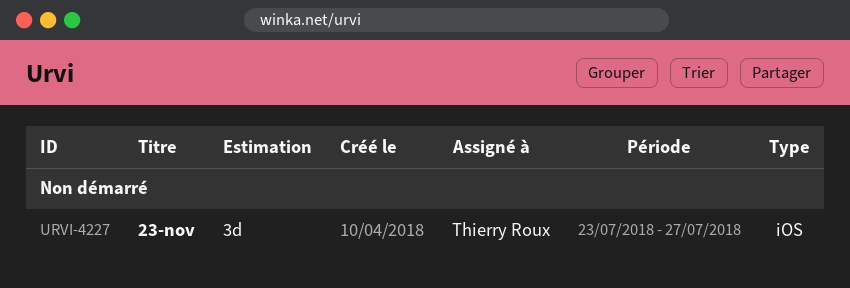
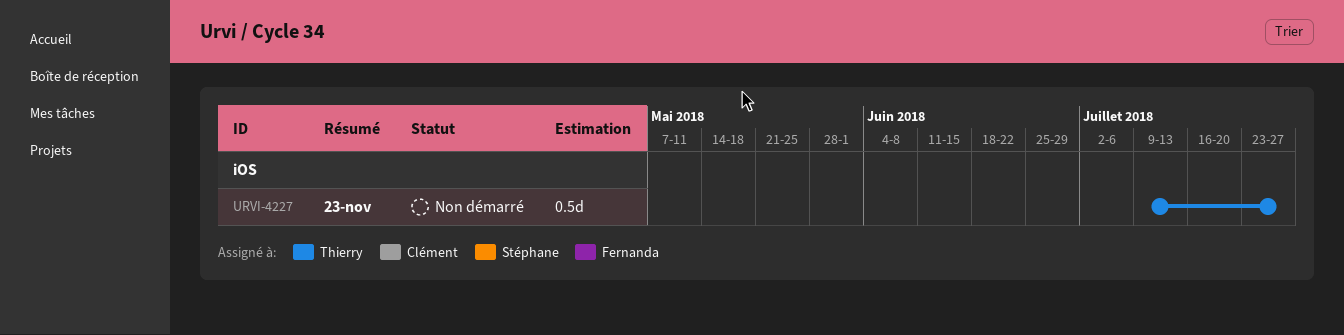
URVI-4227, estimate: 3d -> 0.5d
URVI-4227, start: Jul 23 -> Jul 9

